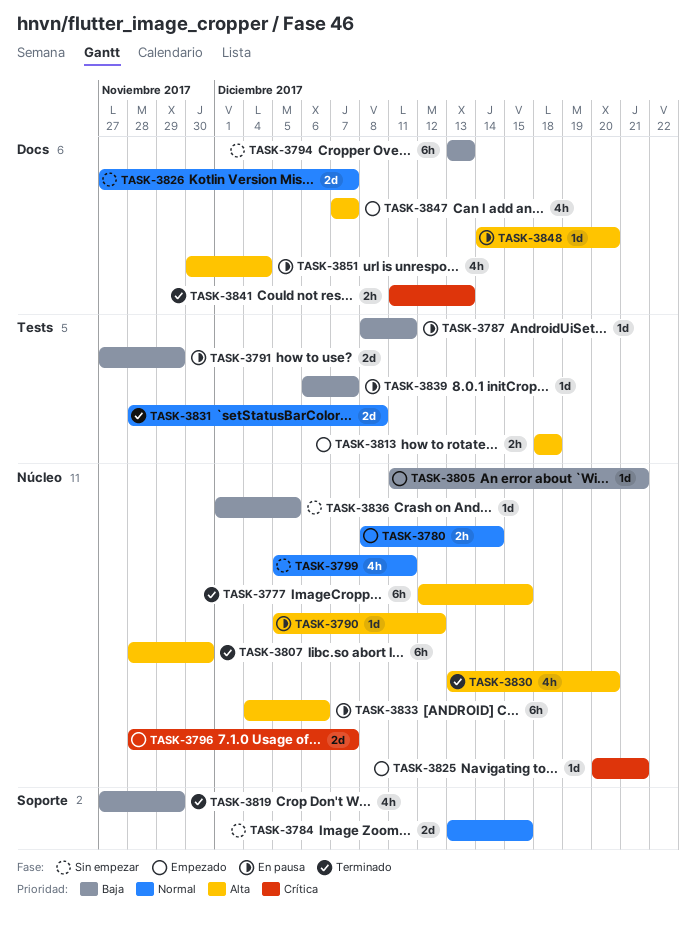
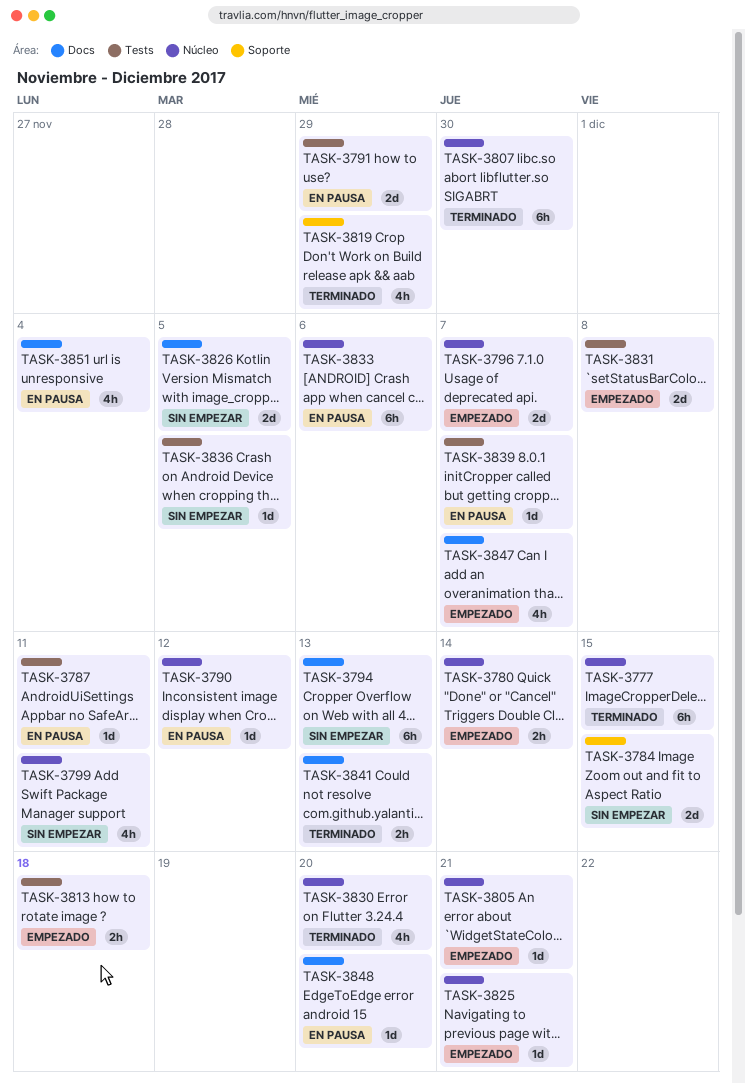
TASK-3826, due: Dec 7 -> Dec 5
TASK-3831, status: Terminado -> Empezado
TASK-3836, label: Núcleo -> Tests

